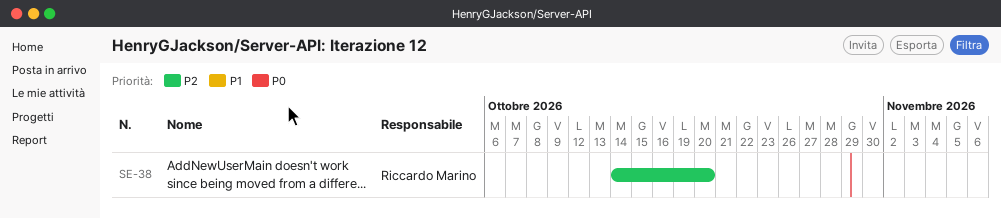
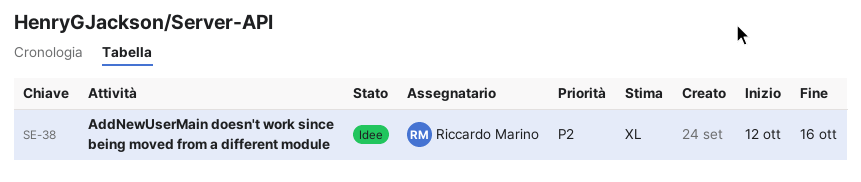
SE-38, start: Oct 14 -> Oct 12
SE-38, due: Oct 20 -> Oct 16

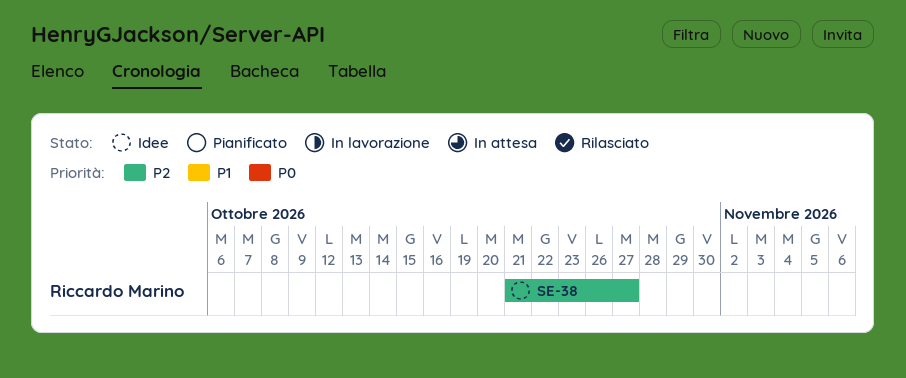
SE-38, start: Oct 12 -> Oct 21
SE-38, due: Oct 16 -> Oct 27

